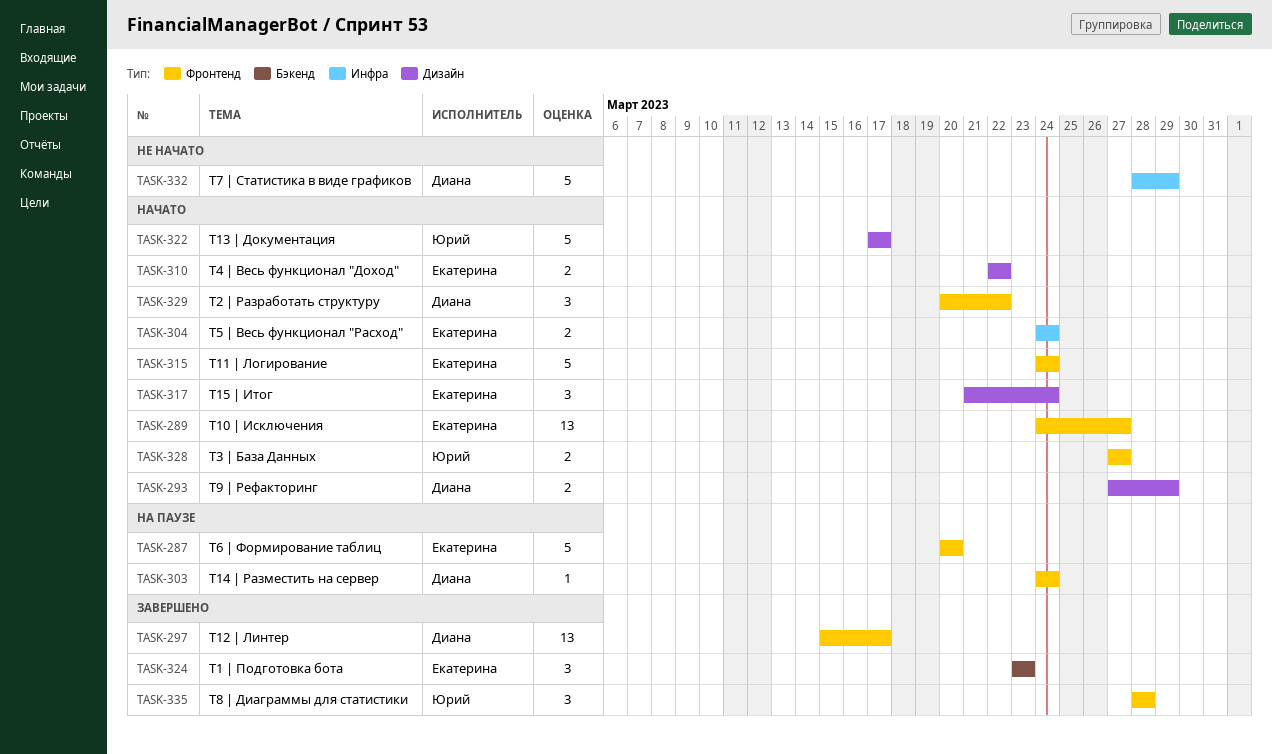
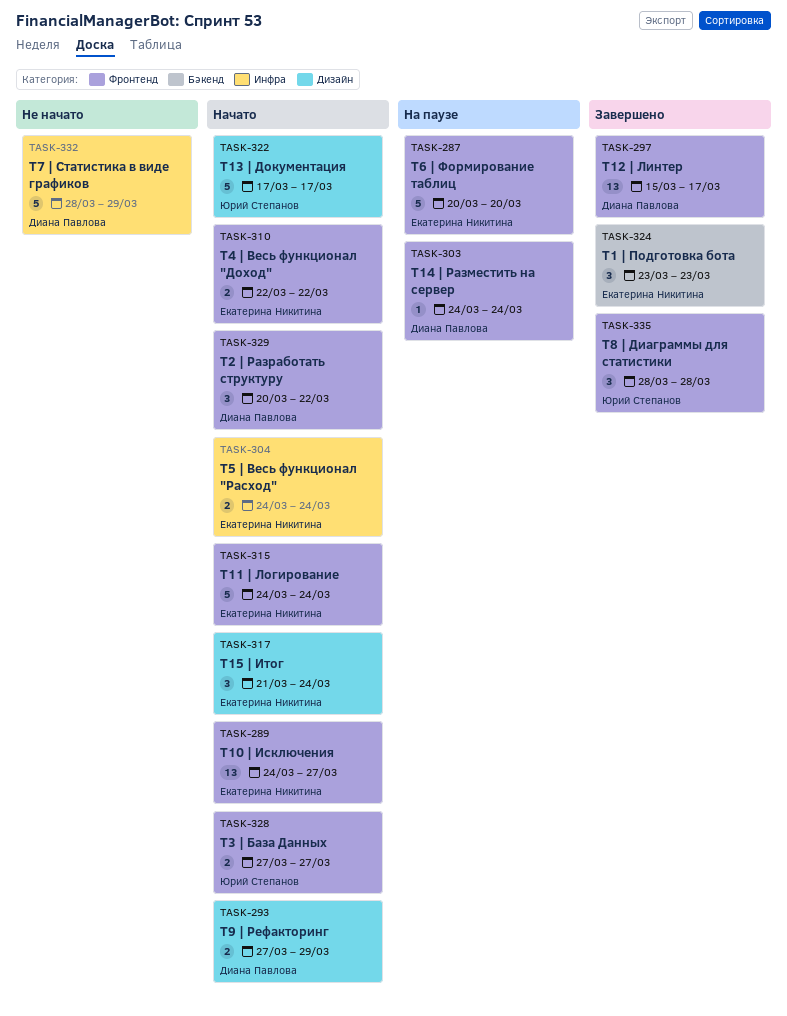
TASK-310, label: Дизайн -> Фронтенд

